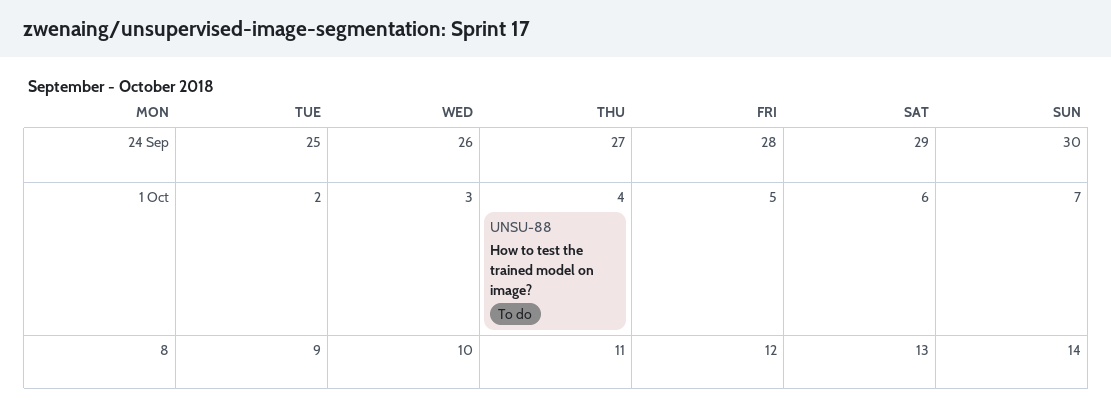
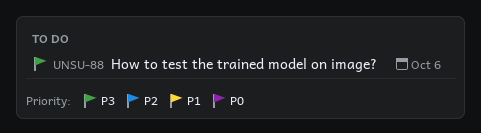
UNSU-88, due: Oct 4 -> Oct 6

